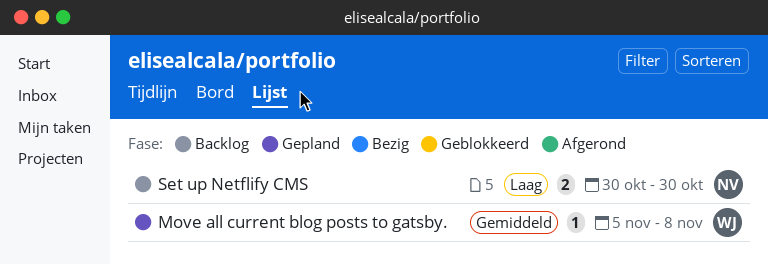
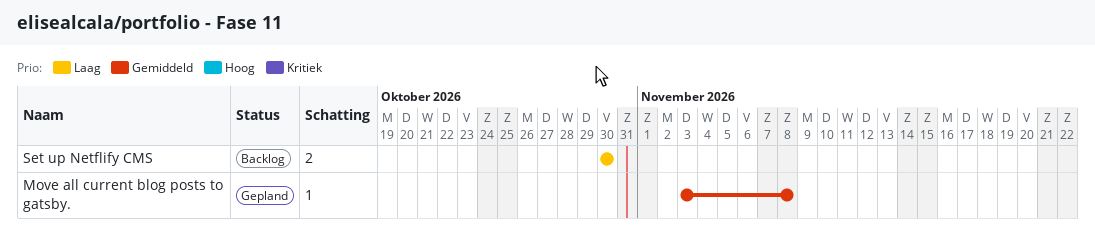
Move all current blog posts to gatsby., start: Nov 5 -> Nov 3

